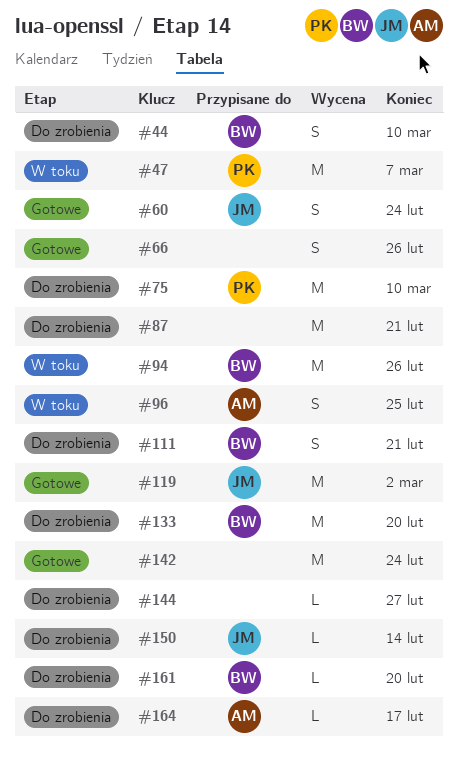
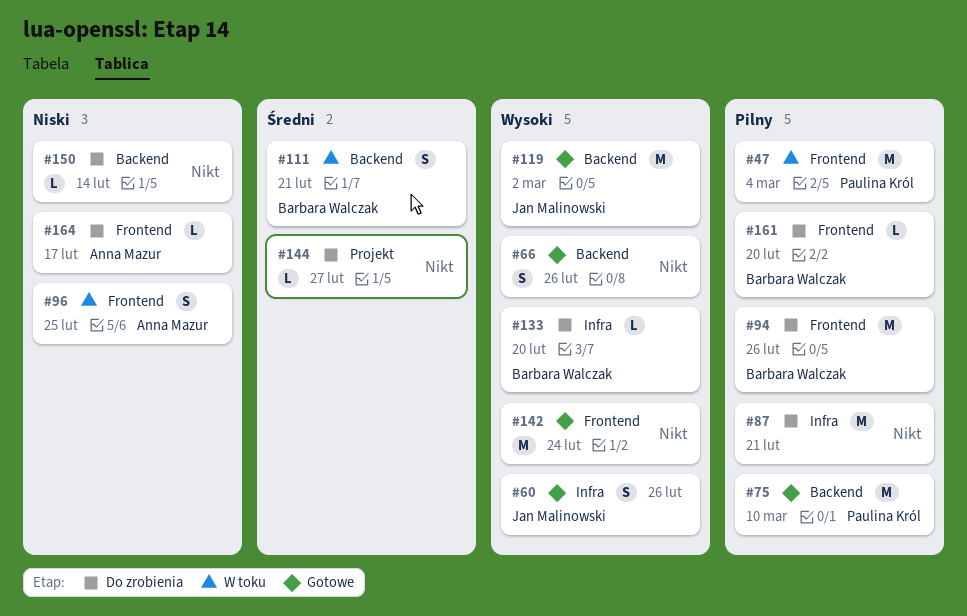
#44: present -> none
#47, due: Mar 7 -> Mar 4
#60, due: Feb 24 -> Feb 26
#75, status: Do zrobienia -> Gotowe
#94, status: W toku -> Do zrobienia
#111, status: Do zrobienia -> W toku
#133, estimate: M -> L
#150, owner: Jan Malinowski -> none

